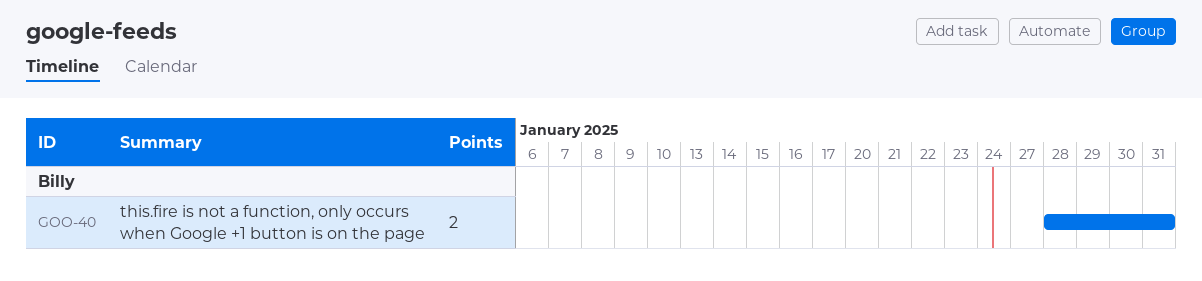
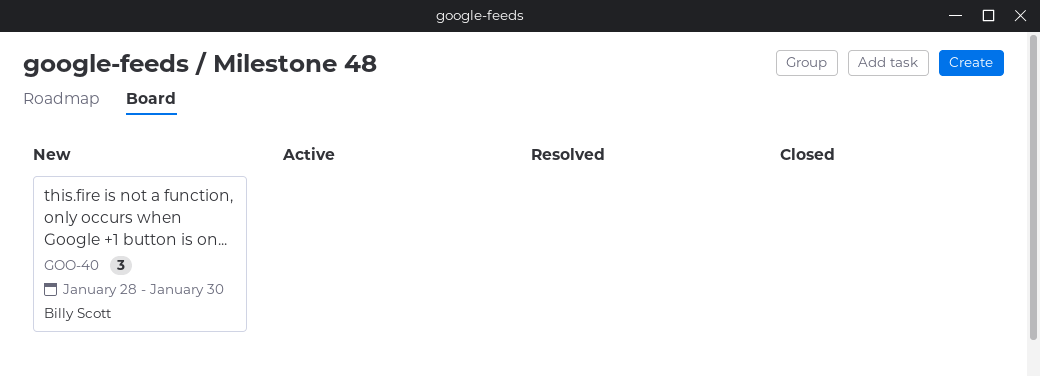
GOO-40, estimate: 2 -> 3
GOO-40, due: Jan 31 -> Jan 30

